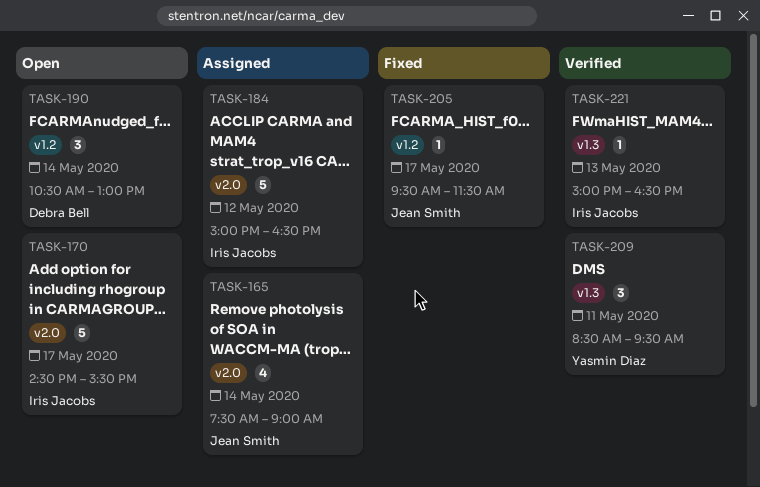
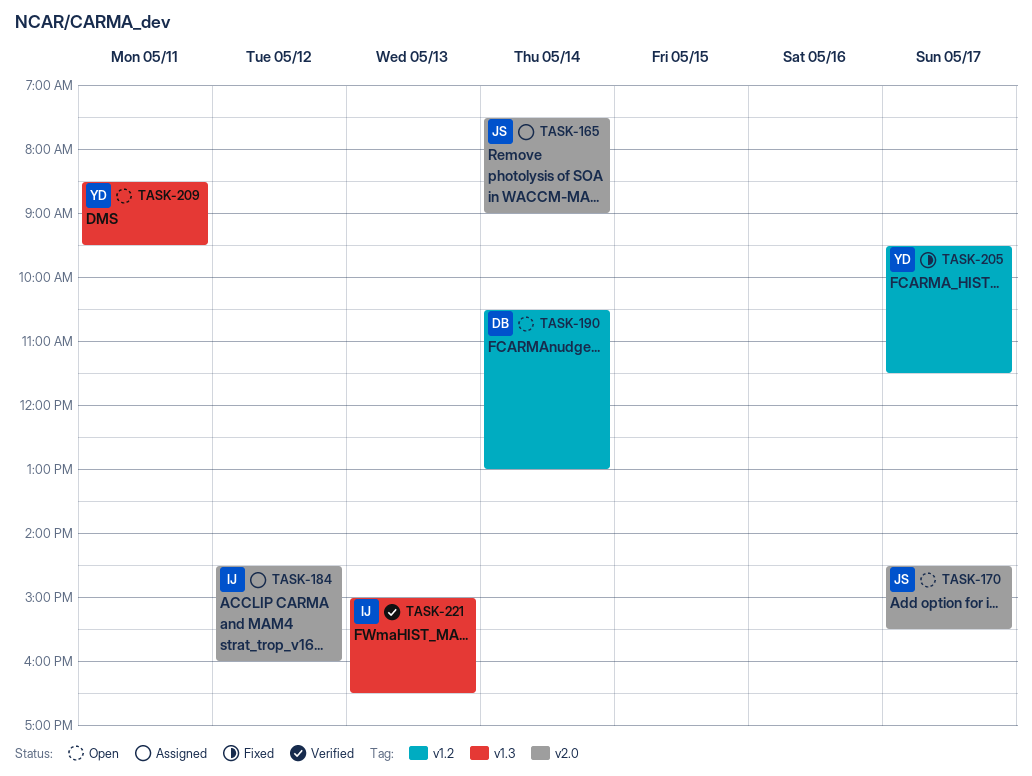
TASK-170, owner: Iris Jacobs -> Jean Smith
TASK-184, begins: 15:00 -> 14:30
TASK-184, ends: 16:30 -> 16:00
TASK-205, owner: Jean Smith -> Yasmin Diaz
TASK-209, status: Verified -> Open

